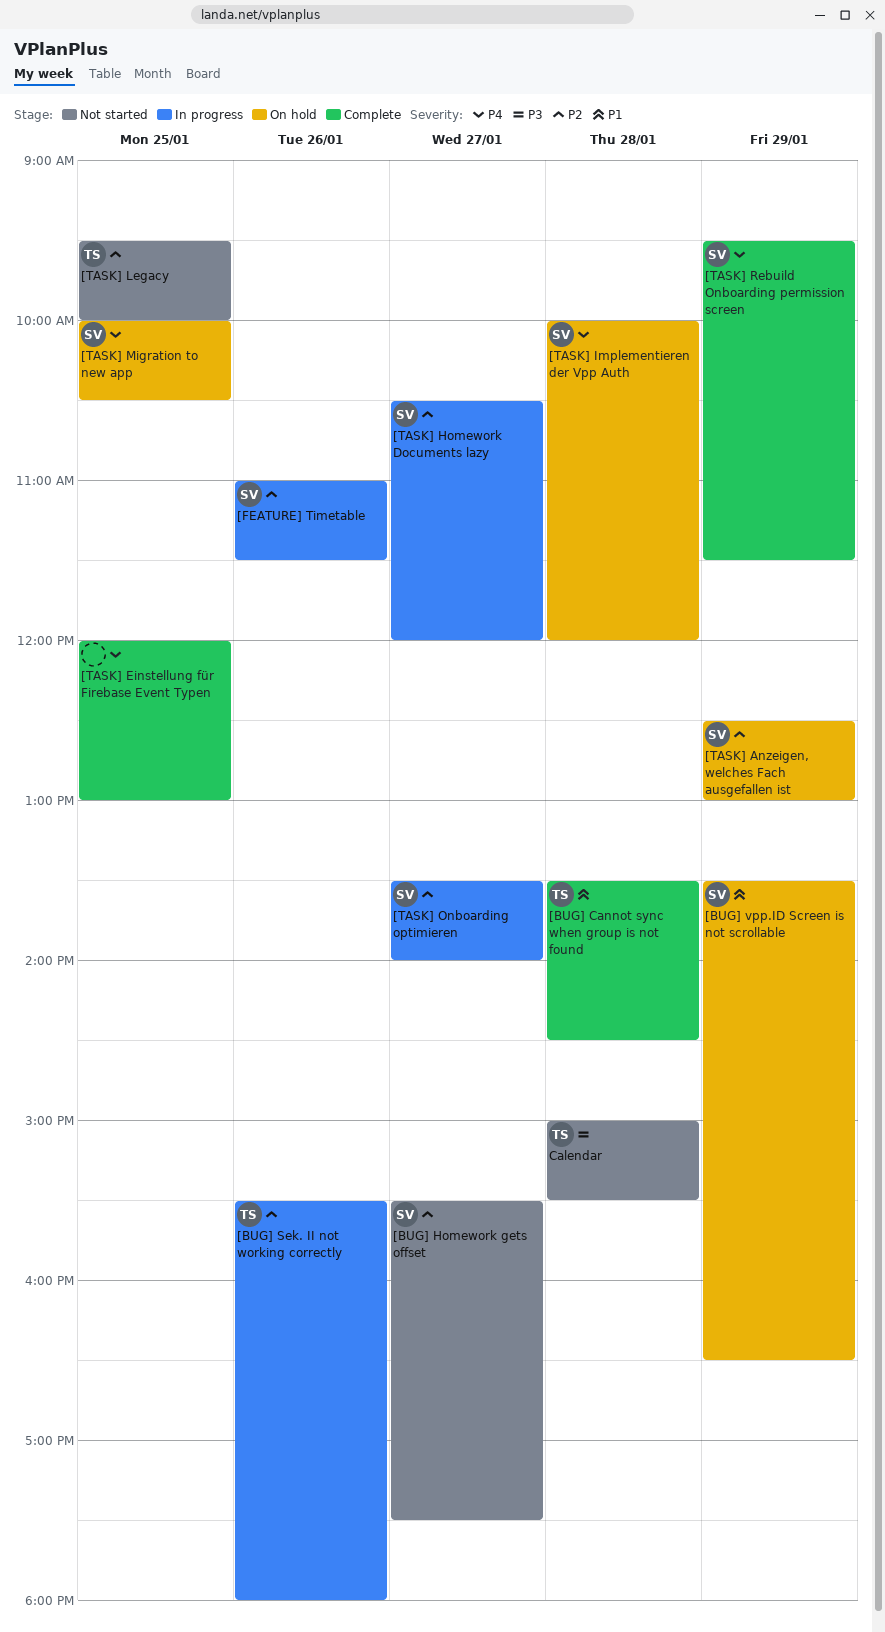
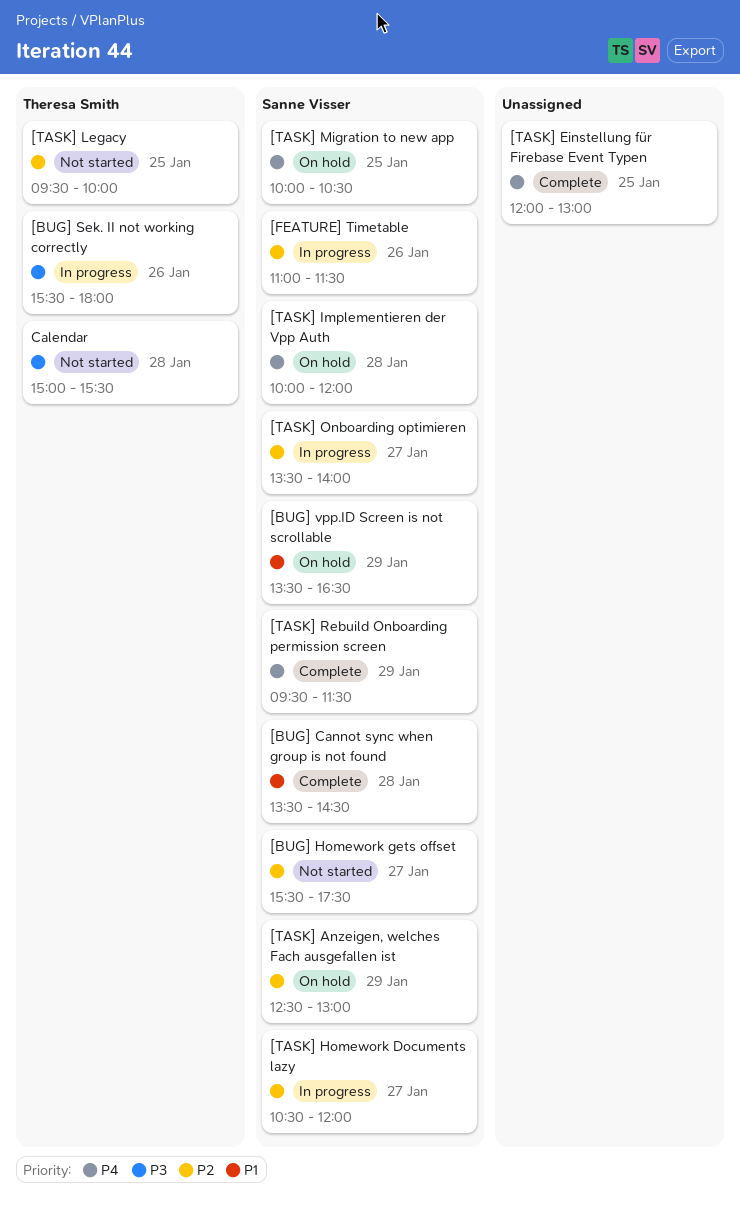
[BUG] Cannot sync when group is not found, owner: Theresa Smith -> Sanne Visser
[BUG] Sek. II not working correctly, priority: P2 -> P3

